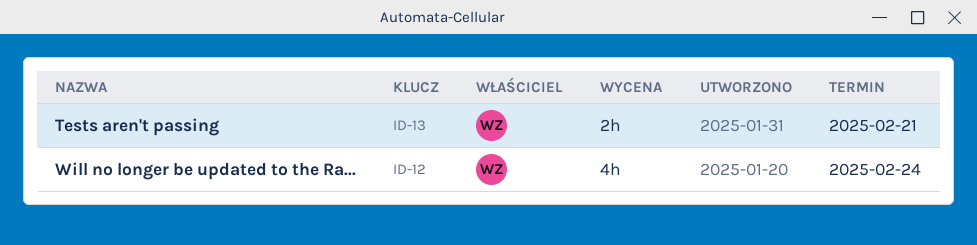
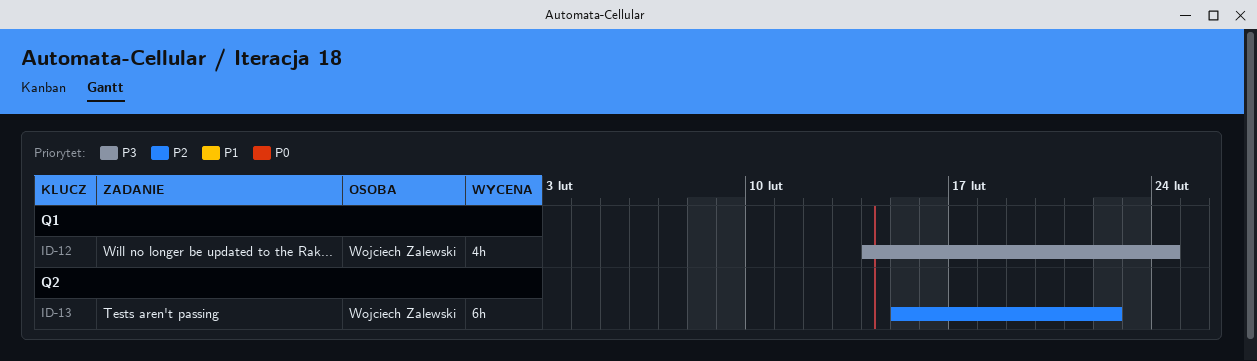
ID-13, estimate: 2h -> 6h
ID-13, due: Feb 21 -> Feb 22

